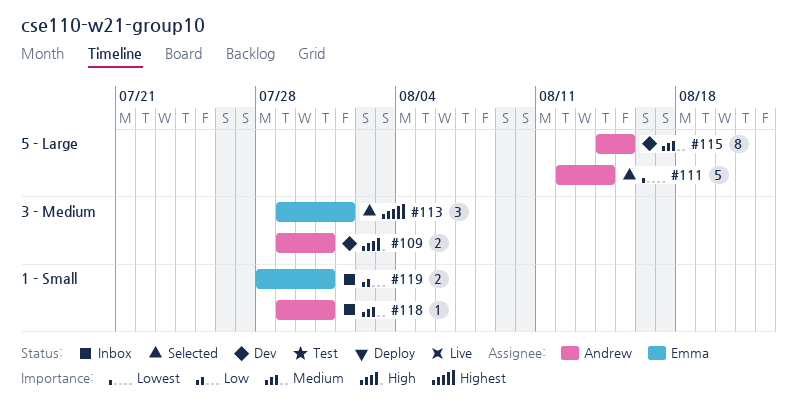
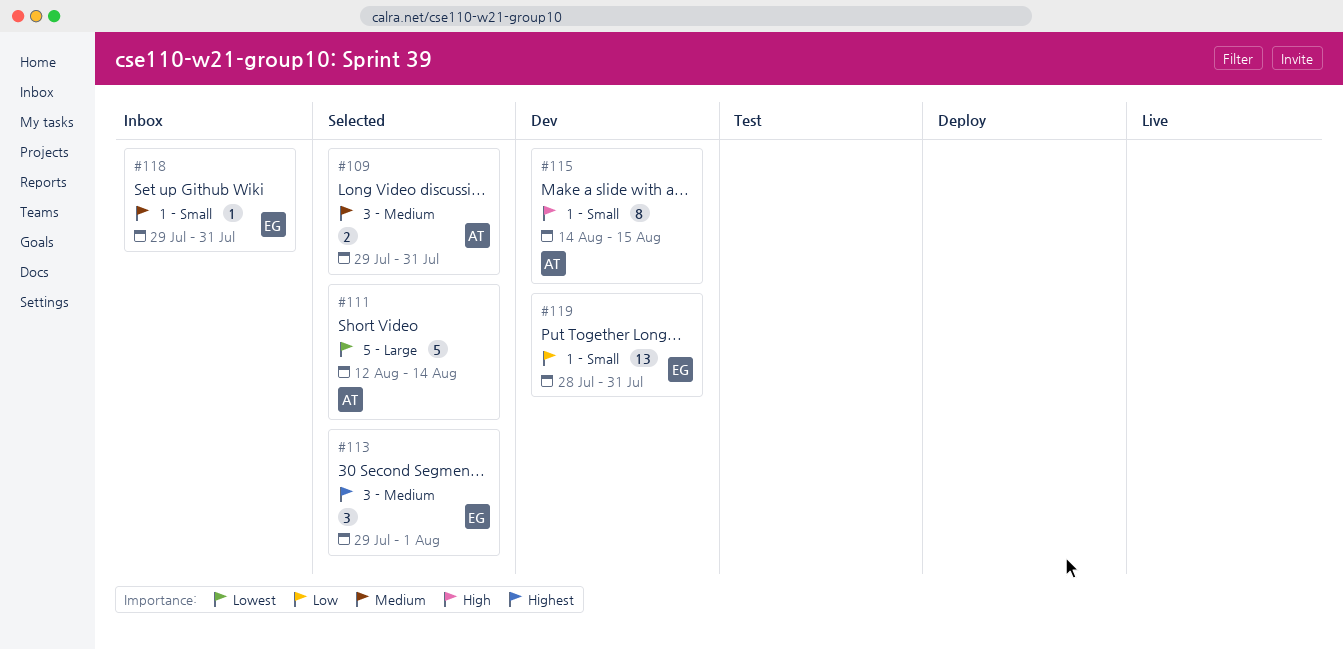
#109, status: Dev -> Selected
#109, priority: High -> Medium
#115, priority: Medium -> High
#115, label: 5 - Large -> 1 - Small
#118, owner: Andrew -> Emma
#119, status: Inbox -> Dev
#119, estimate: 2 -> 13

